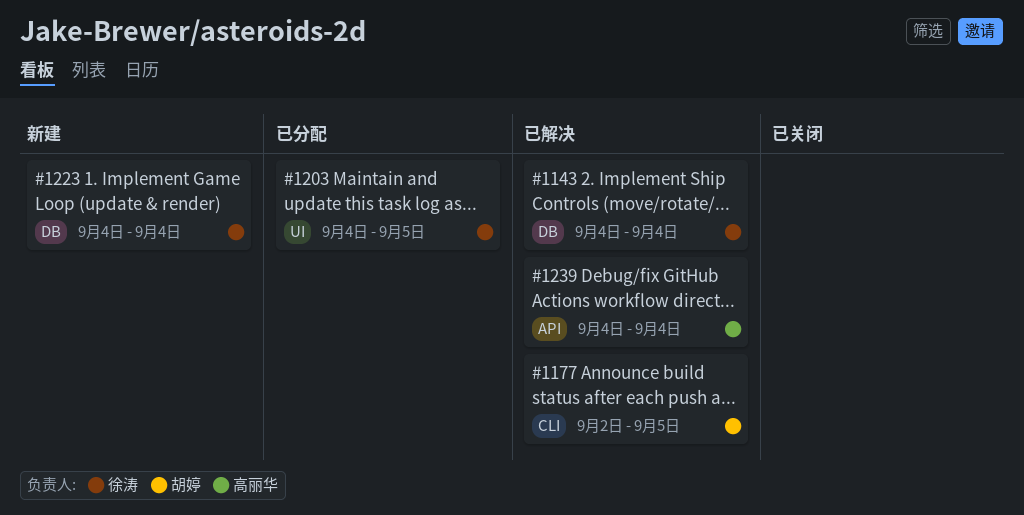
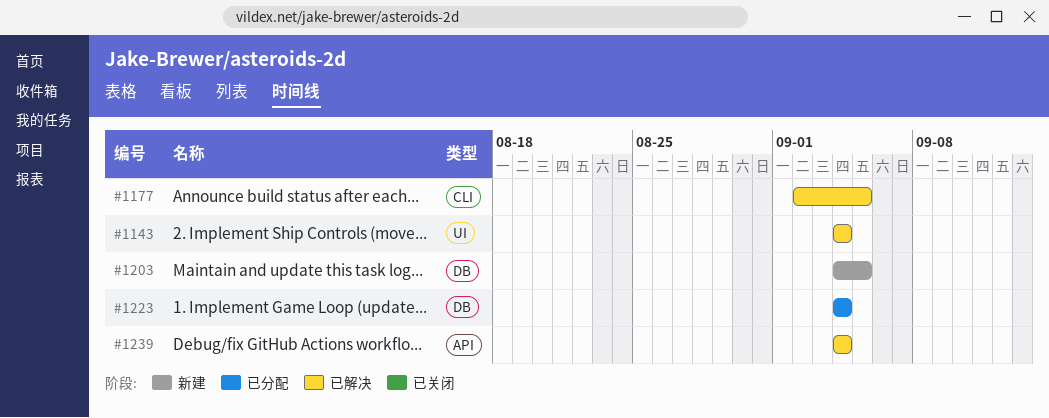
#1143, label: DB -> UI
#1203, status: 已分配 -> 新建
#1203, label: UI -> DB
#1223, status: 新建 -> 已分配

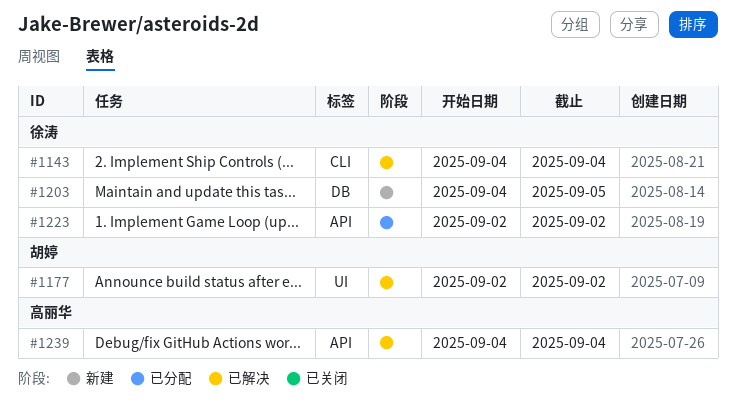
#1143, label: UI -> CLI
#1177, label: CLI -> UI
#1177, due: Sep 5 -> Sep 2
#1223, label: DB -> API
#1223, start: Sep 4 -> Sep 2
#1223, due: Sep 4 -> Sep 2

